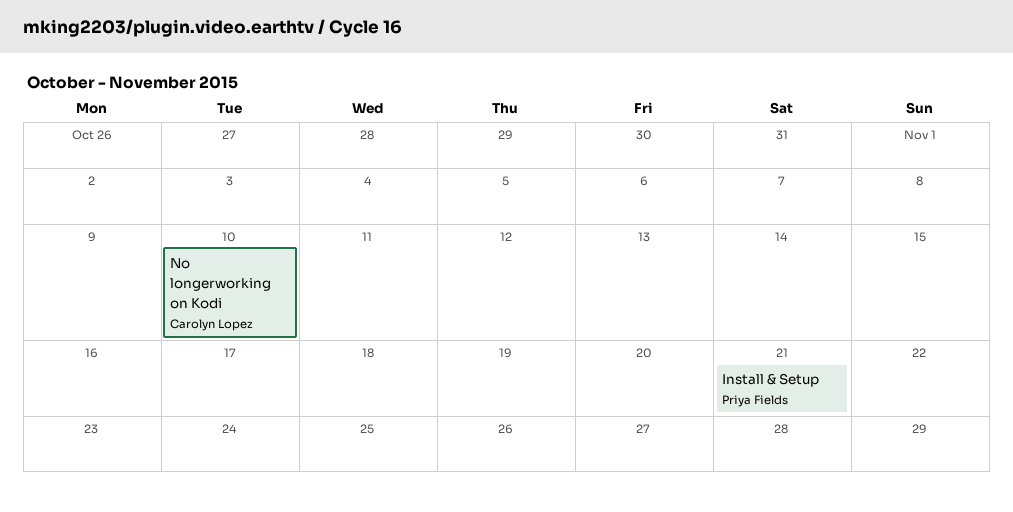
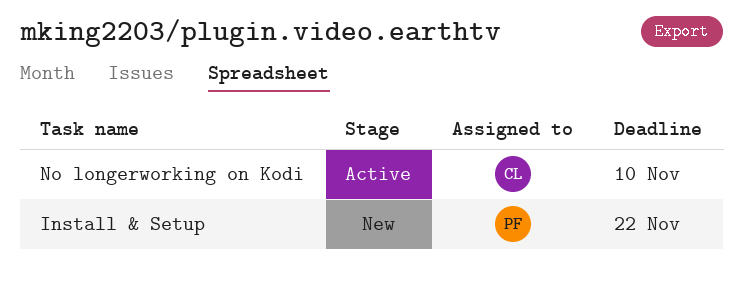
Install & Setup, due: Nov 21 -> Nov 22

